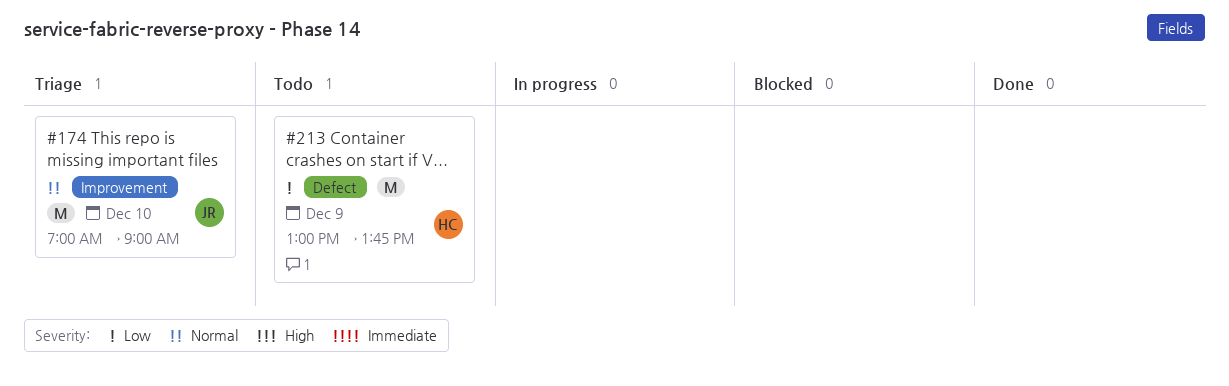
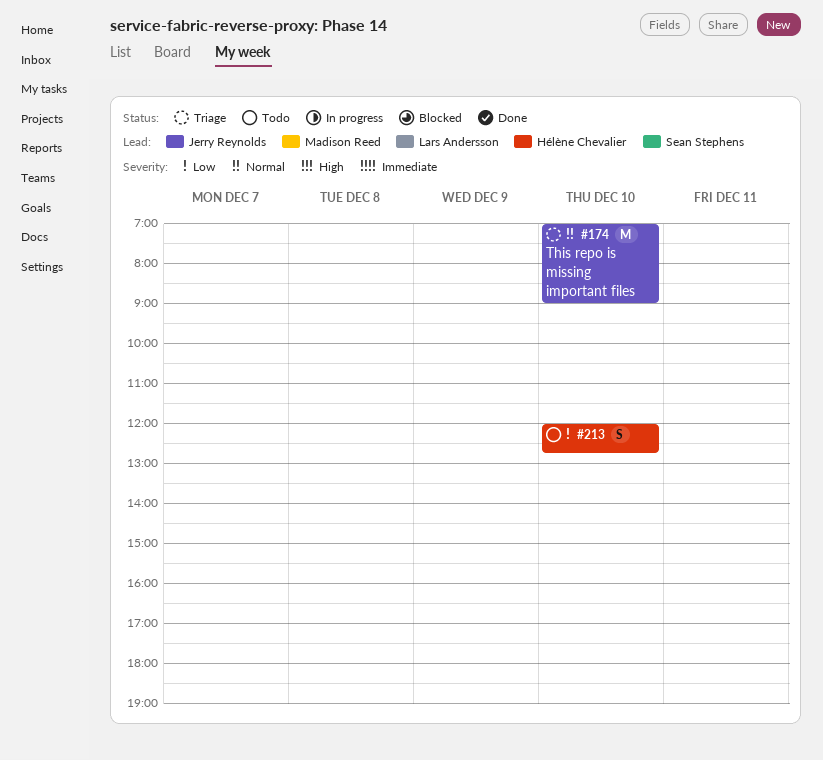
#213, estimate: M -> S
#213, day: Dec 9 -> Dec 10
#213, begins: 13:00 -> 12:00
#213, ends: 13:45 -> 12:45

